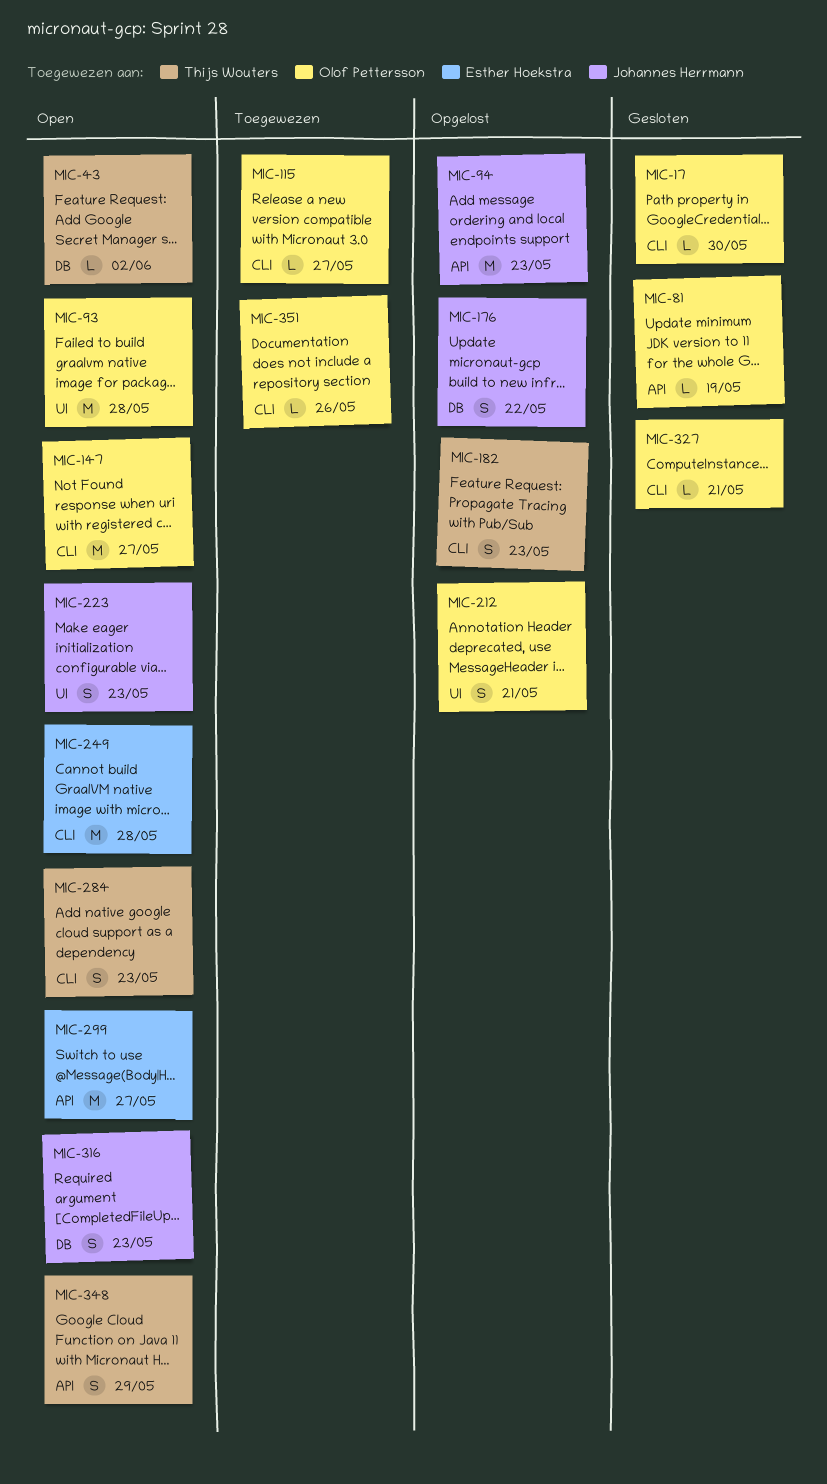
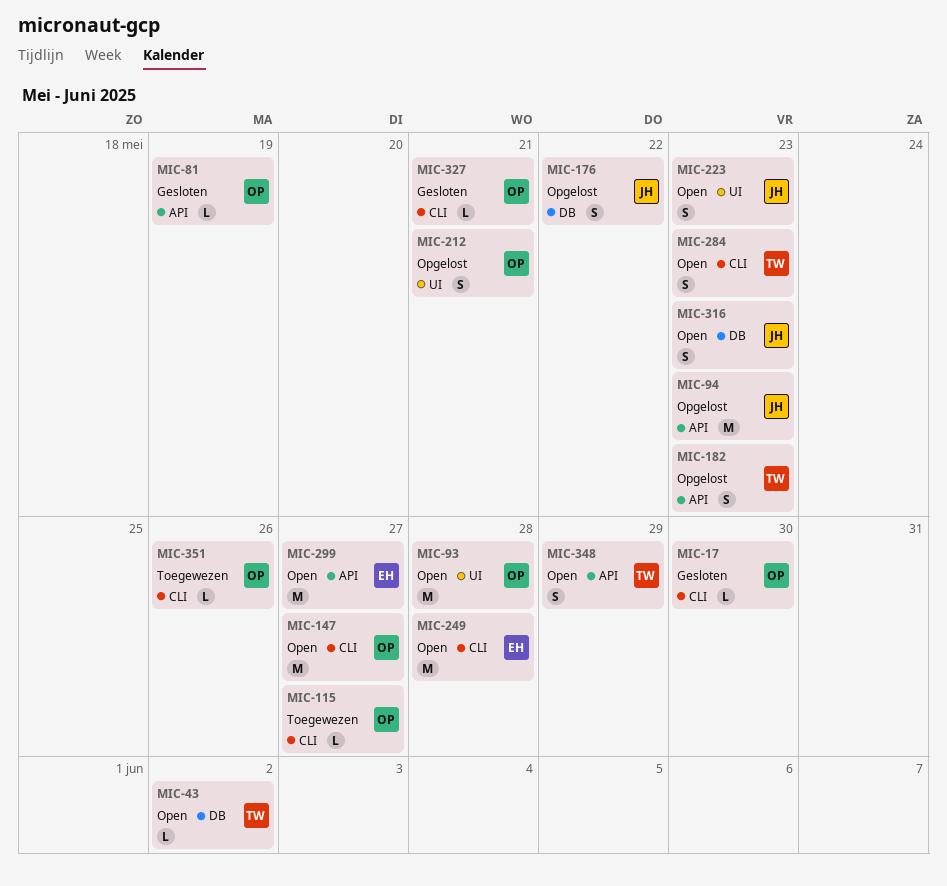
MIC-182, label: CLI -> API

